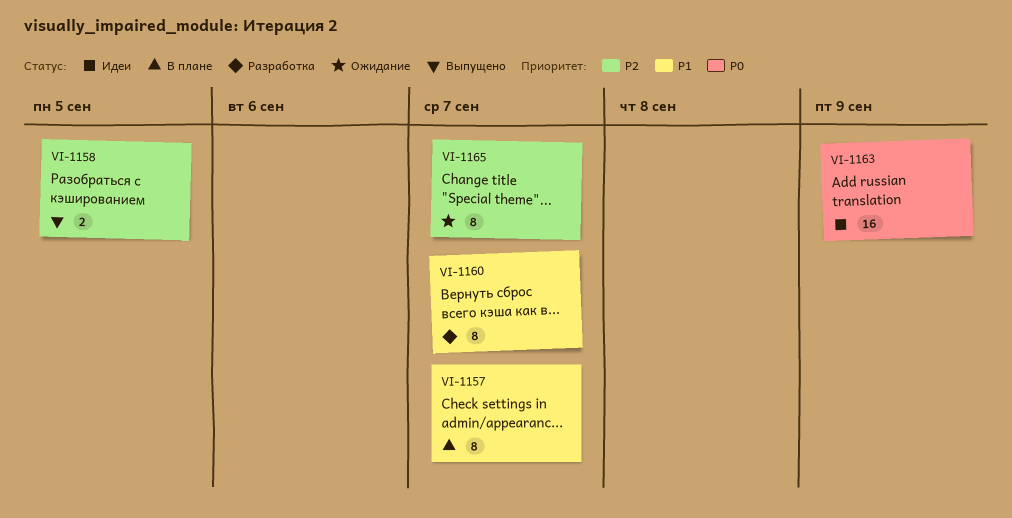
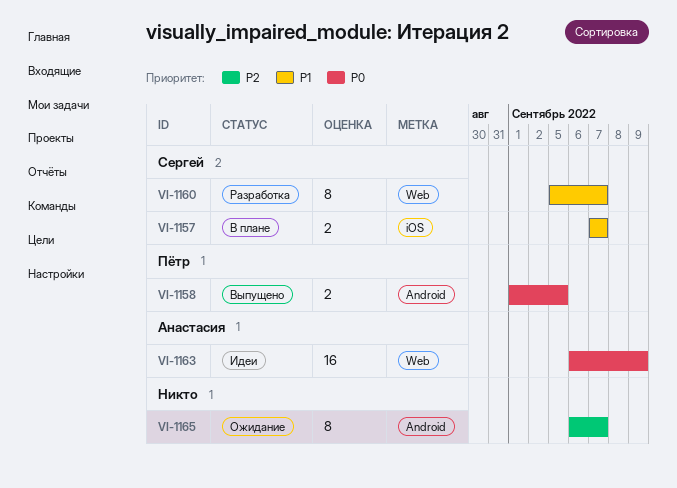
VI-1157, estimate: 8 -> 2
VI-1158, priority: P2 -> P0

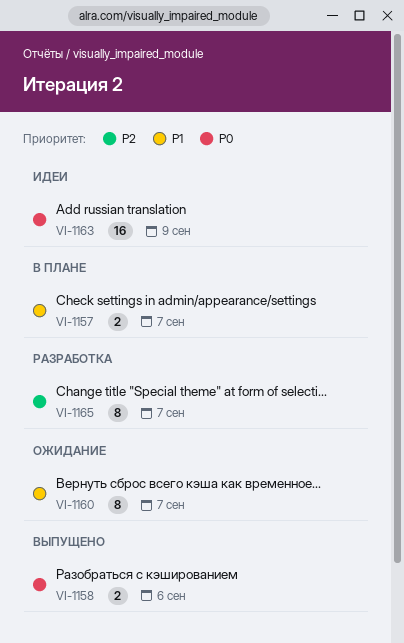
VI-1158, due: Sep 5 -> Sep 6
VI-1160, status: Разработка -> Ожидание
VI-1165, status: Ожидание -> Разработка

